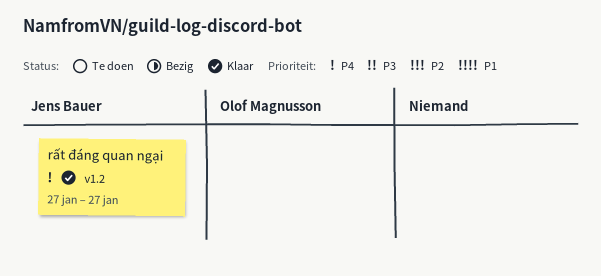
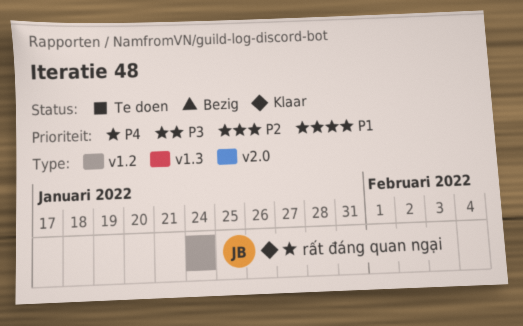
rất đáng quan ngại, start: Jan 27 -> Jan 24
rất đáng quan ngại, due: Jan 27 -> Jan 24

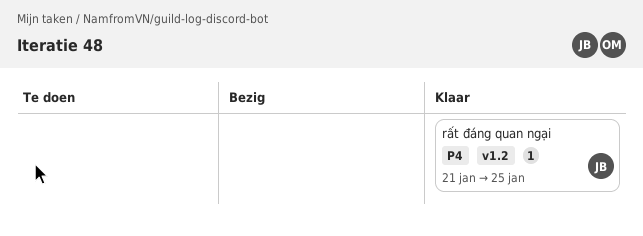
rất đáng quan ngại, start: Jan 24 -> Jan 21
rất đáng quan ngại, due: Jan 24 -> Jan 25

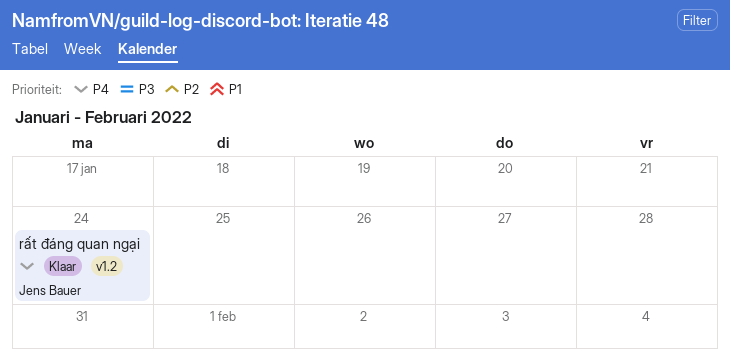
rất đáng quan ngại, due: Jan 25 -> Jan 24

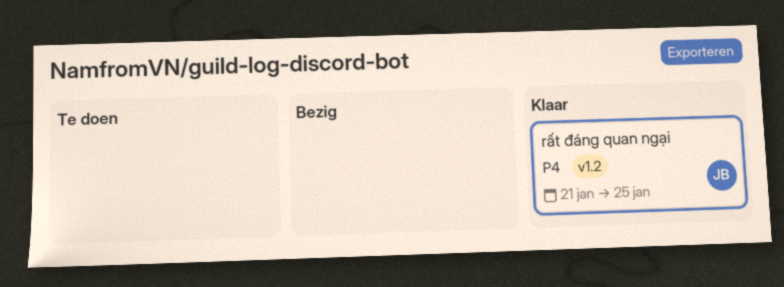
rất đáng quan ngại, due: Jan 24 -> Jan 25

